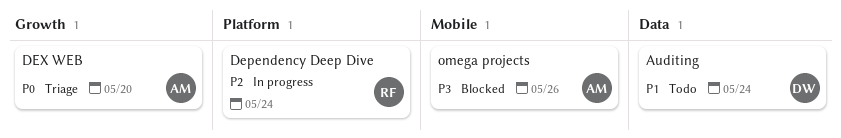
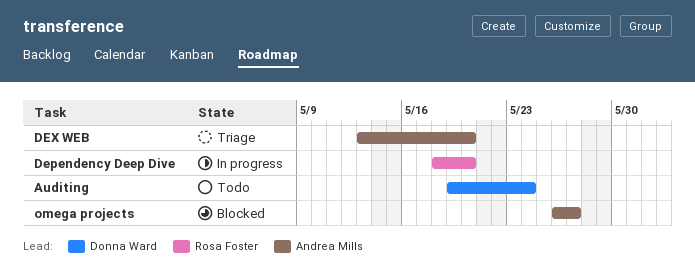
Dependency Deep Dive, due: May 24 -> May 20
omega projects, due: May 26 -> May 27

